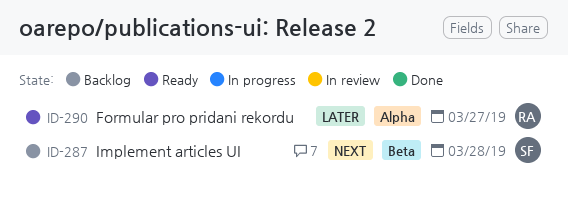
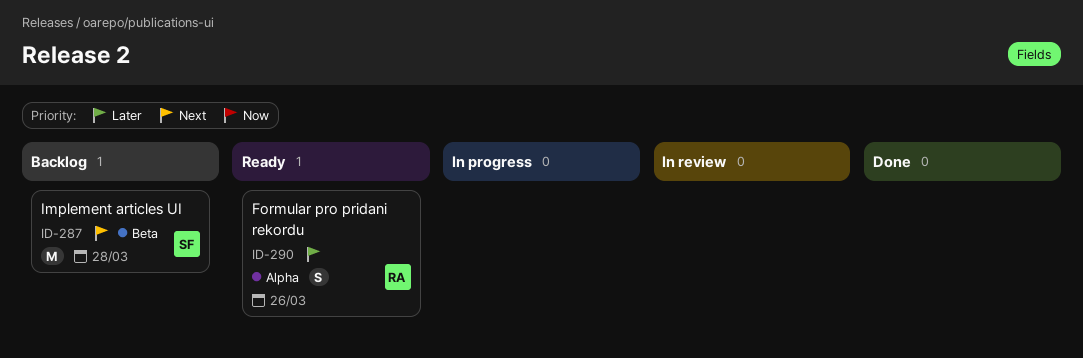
ID-290, due: Mar 27 -> Mar 26

